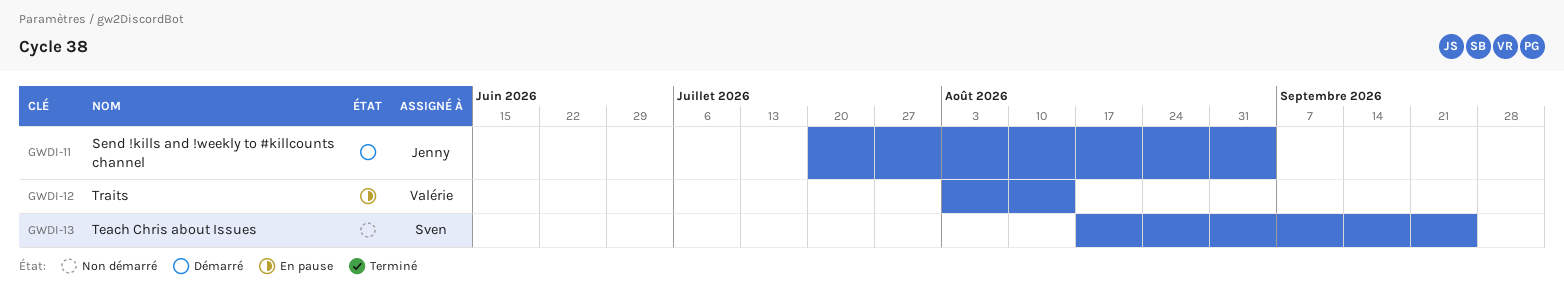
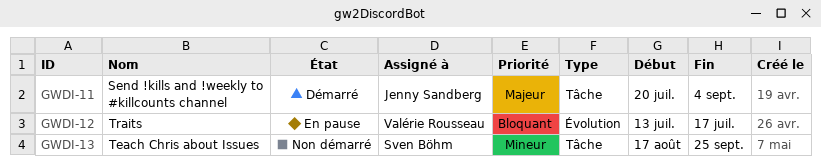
GWDI-12, start: Aug 3 -> Jul 13
GWDI-12, due: Aug 14 -> Jul 17

